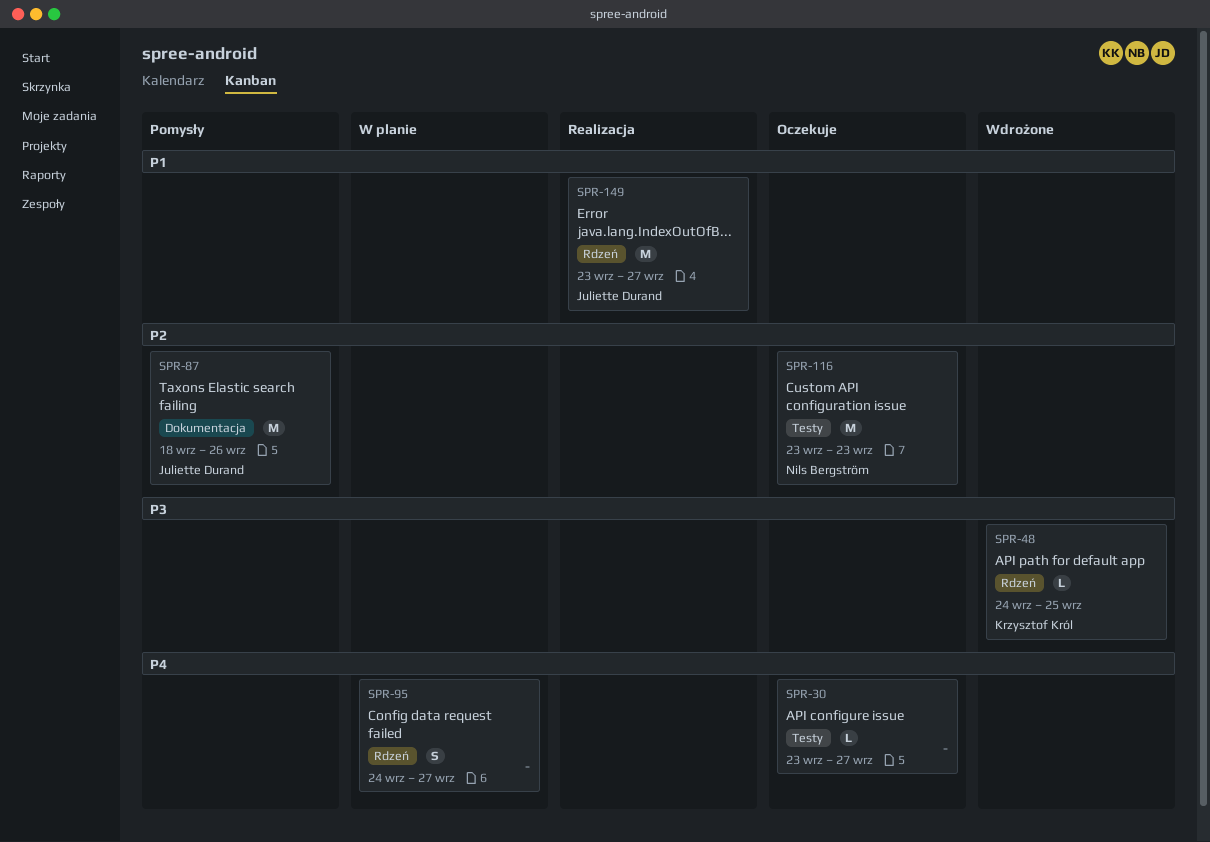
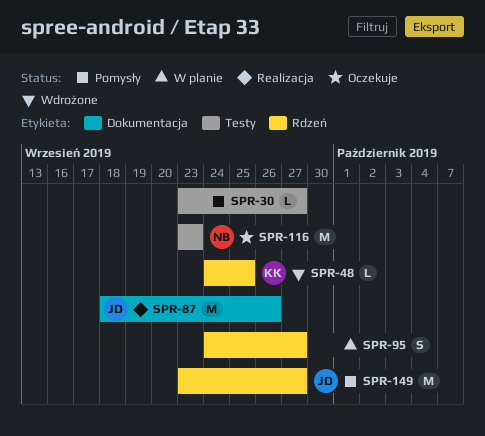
SPR-30, status: Oczekuje -> Pomysły
SPR-87, status: Pomysły -> Realizacja
SPR-149, status: Realizacja -> Pomysły

